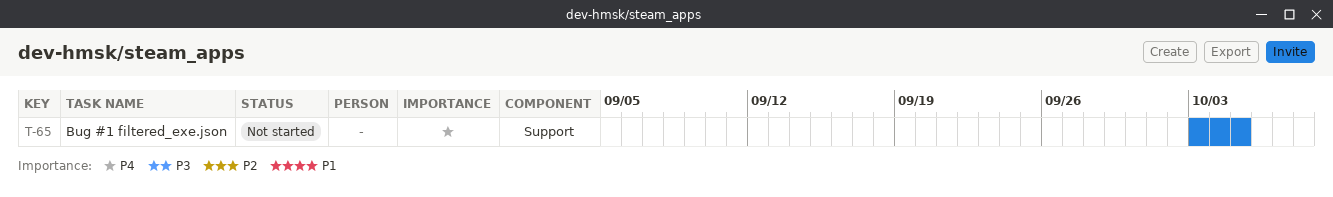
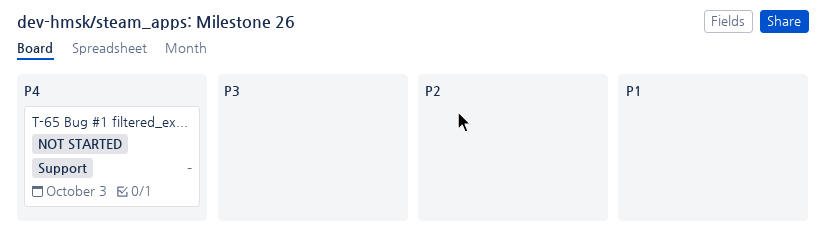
T-65, due: Oct 5 -> Oct 3

